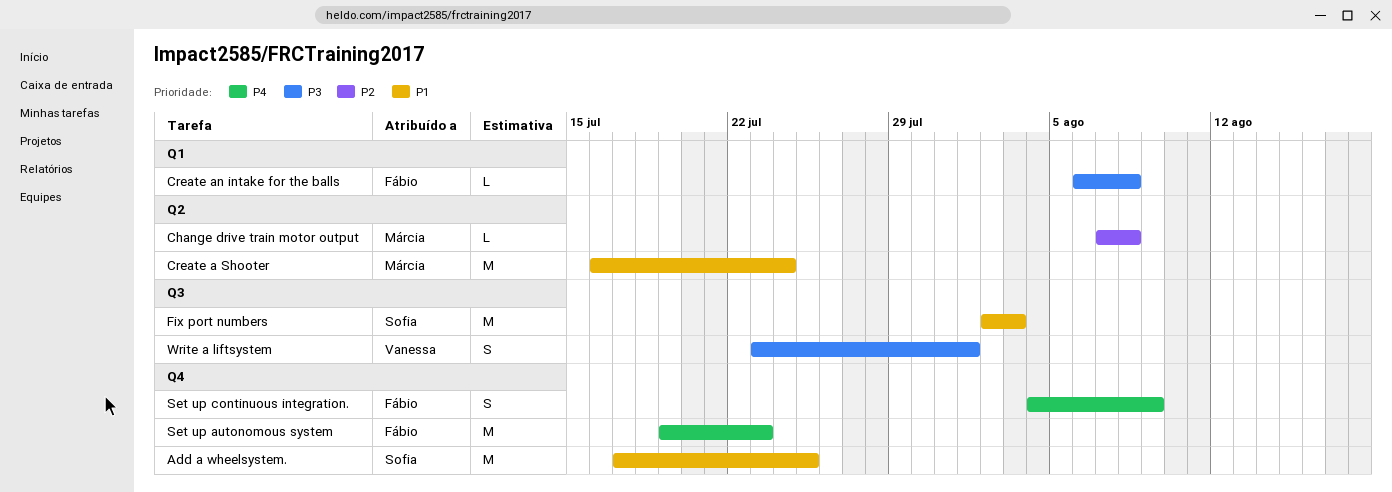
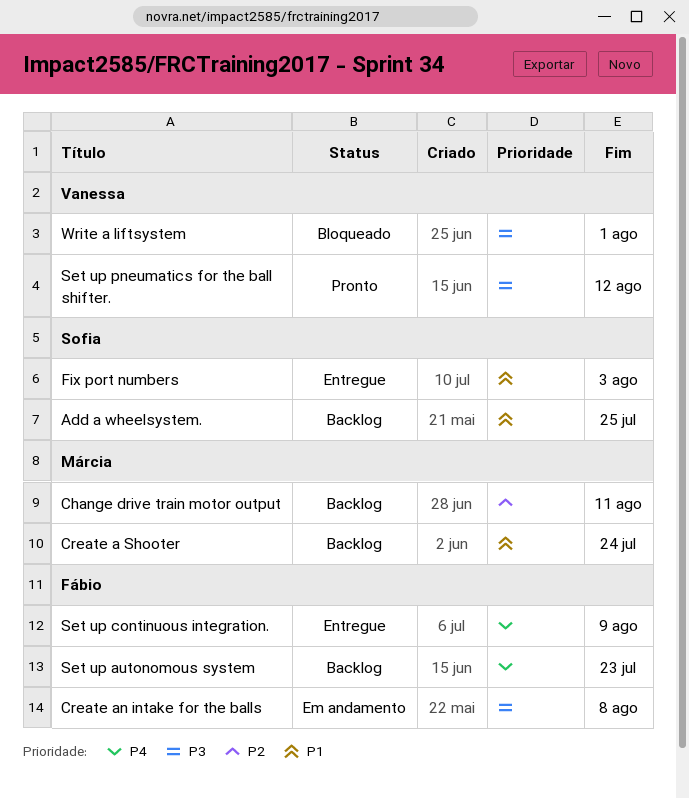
Change drive train motor output, due: Aug 8 -> Aug 11
Set up pneumatics for the ball shifter.: none -> present

